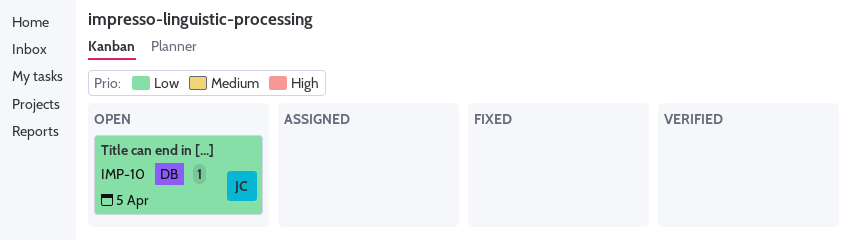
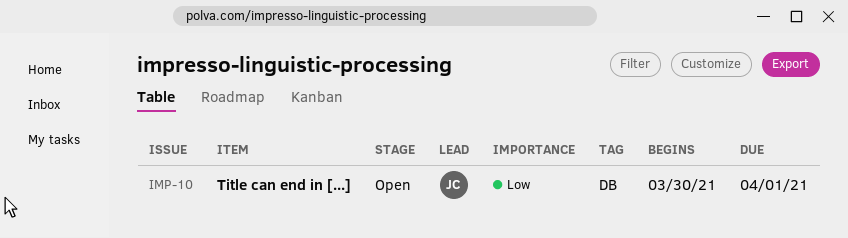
IMP-10, due: Apr 5 -> Apr 1

